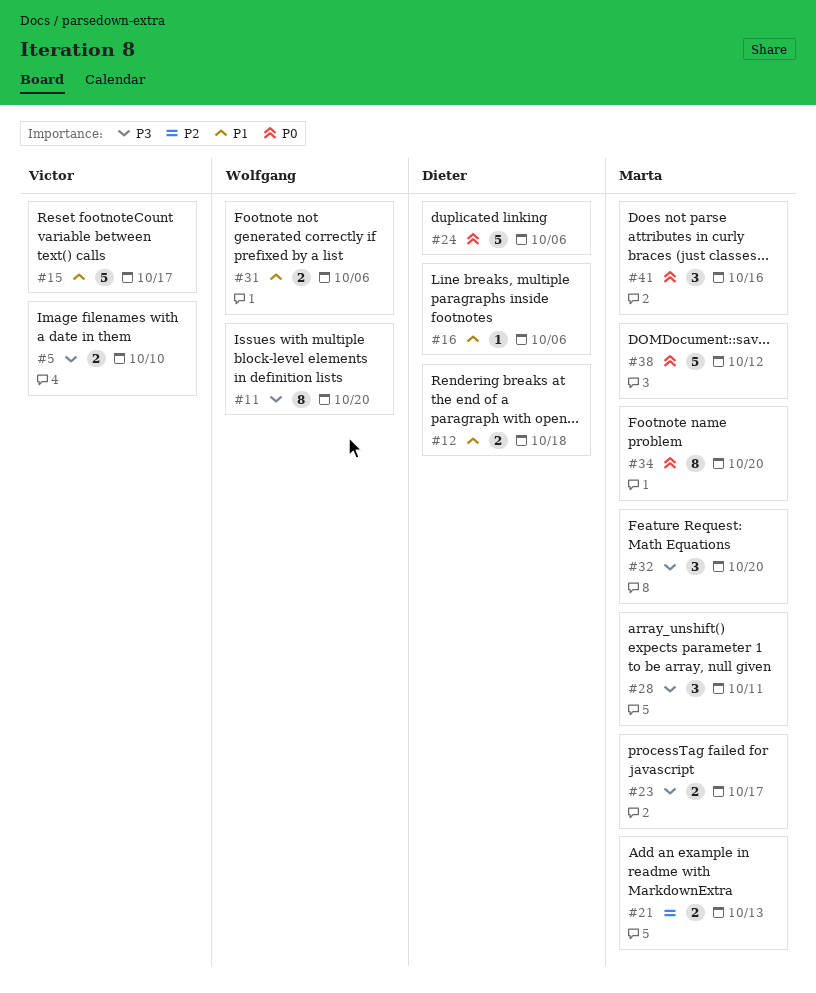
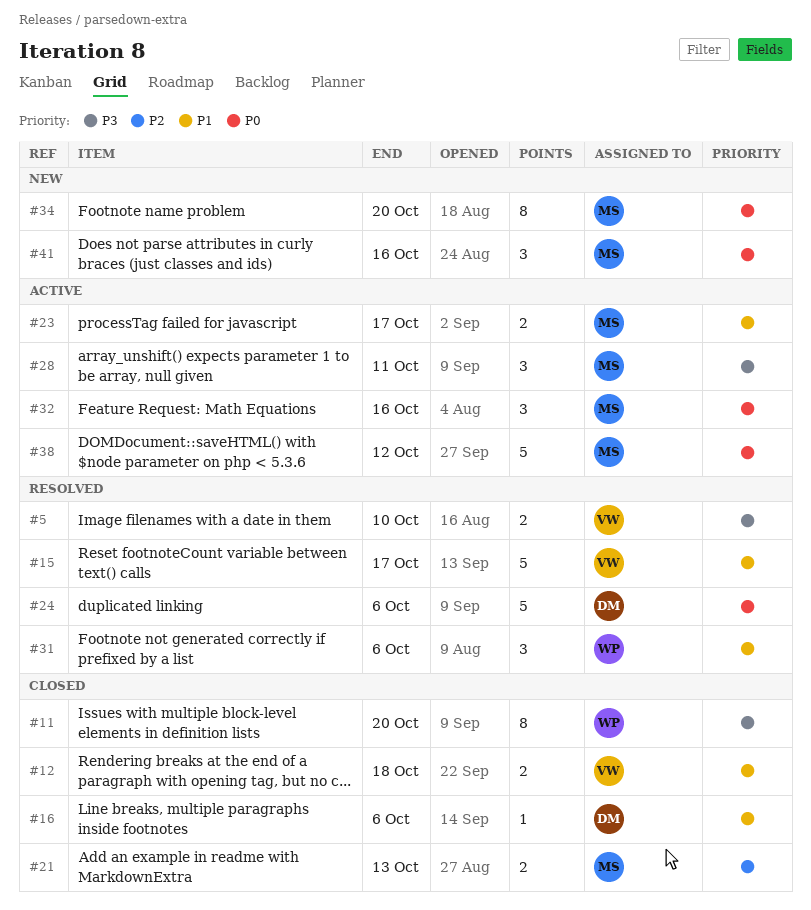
#12, owner: Dieter -> Victor
#23, priority: P3 -> P1
#31, estimate: 2 -> 3
#32, priority: P3 -> P0
#32, due: Oct 20 -> Oct 16

